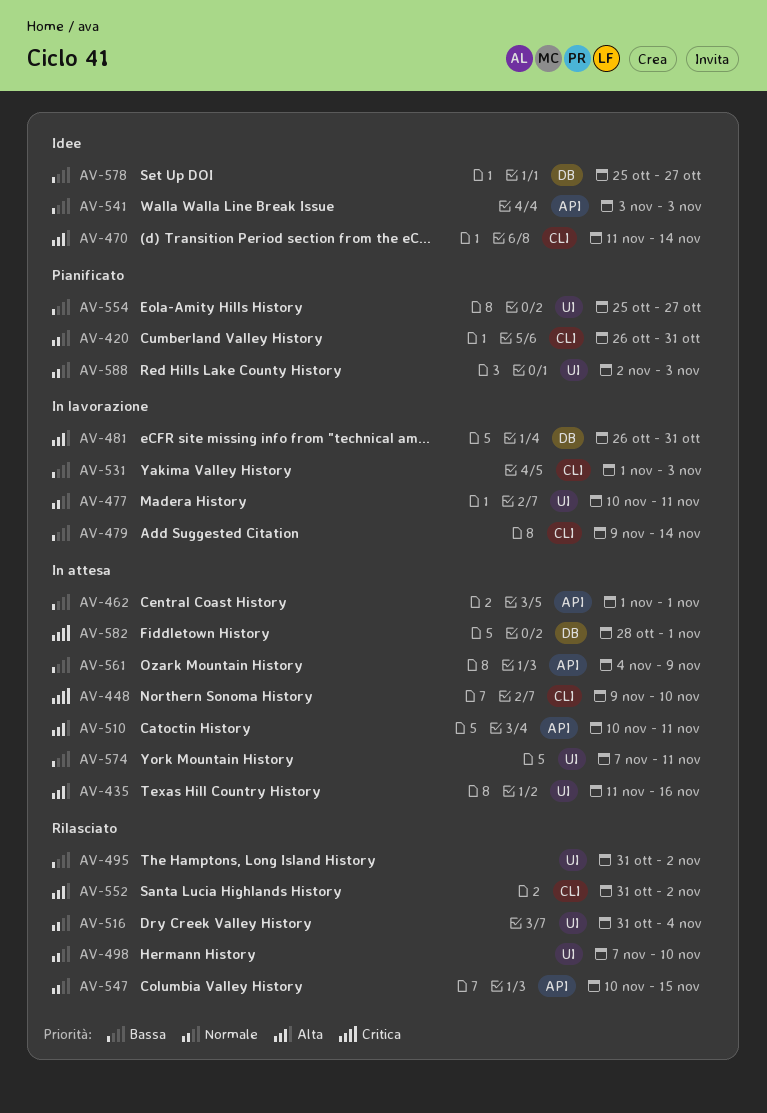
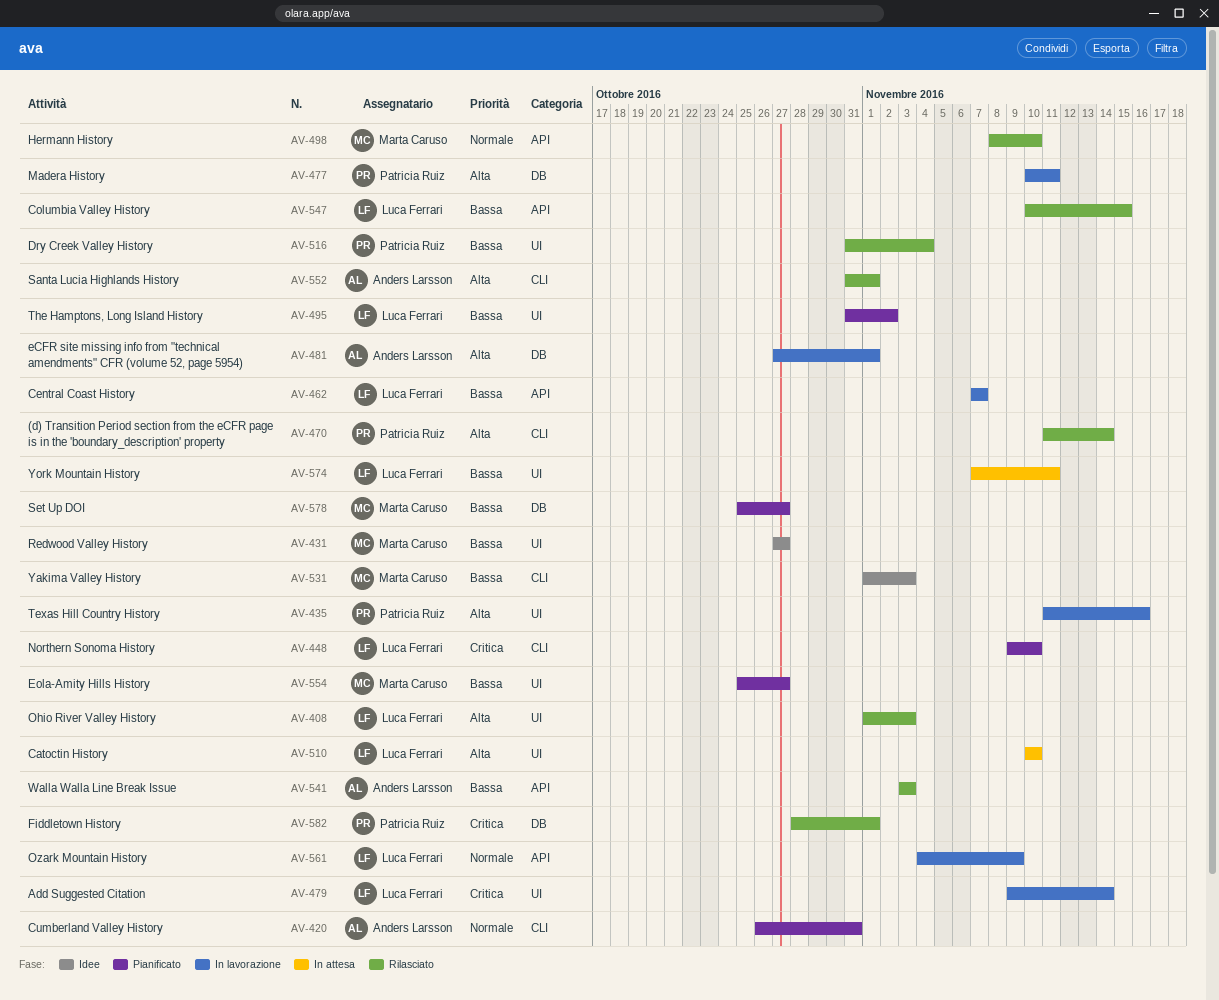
AV-408: none -> present
AV-431: none -> present
AV-435, status: In attesa -> In lavorazione
AV-448, status: In attesa -> Pianificato
AV-462, status: In attesa -> In lavorazione
AV-462, start: Nov 1 -> Nov 7
AV-462, due: Nov 1 -> Nov 7
AV-470, status: Idee -> Rilasciato
AV-477, priority: Normale -> Alta
AV-477, label: UI -> DB
AV-479, priority: Bassa -> Critica
AV-479, label: CLI -> UI
AV-481, start: Oct 26 -> Oct 27
AV-481, due: Oct 31 -> Nov 1
AV-495, status: Rilasciato -> Pianificato
AV-498, label: UI -> API
AV-498, start: Nov 7 -> Nov 8
AV-510, label: API -> UI
AV-510, due: Nov 11 -> Nov 10
AV-516, priority: Normale -> Bassa
AV-531, status: In lavorazione -> Idee
AV-541, status: Idee -> Rilasciato
AV-547, priority: Normale -> Bassa
AV-552, due: Nov 2 -> Nov 1
AV-561, status: In attesa -> In lavorazione
AV-561, priority: Bassa -> Normale
AV-578, status: Idee -> Pianificato
AV-582, status: In attesa -> Rilasciato
AV-588: present -> none

